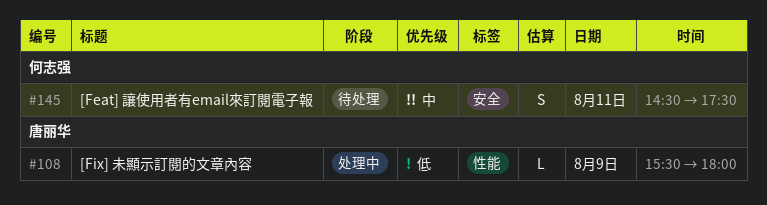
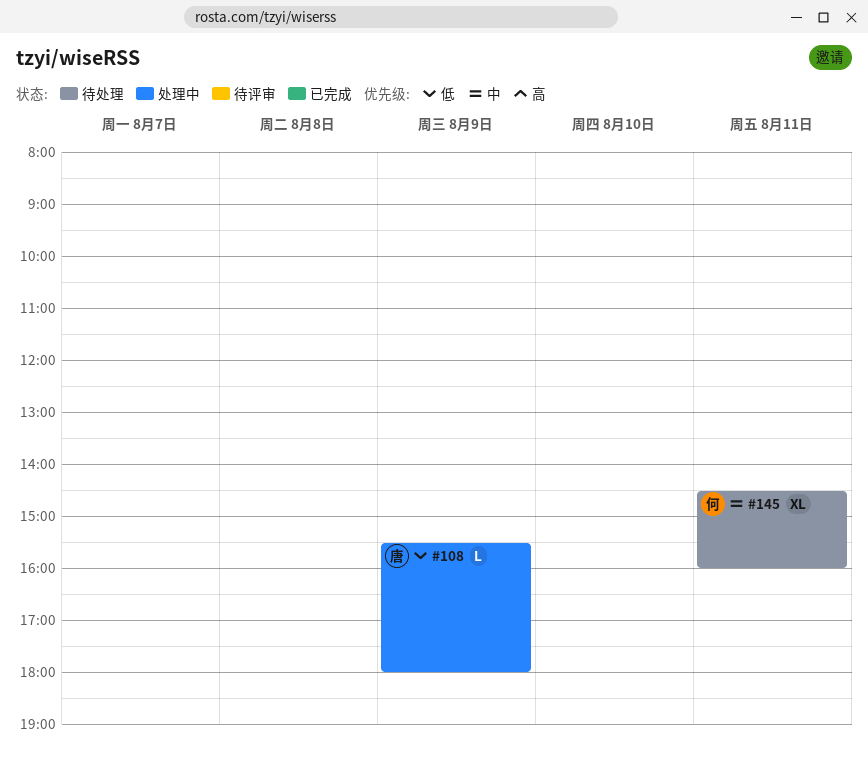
#145, estimate: S -> XL
#145, ends: 17:30 -> 16:00

